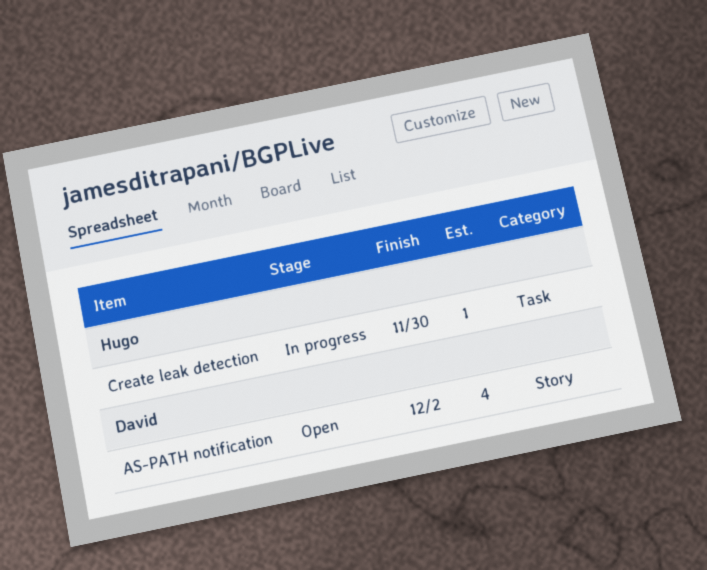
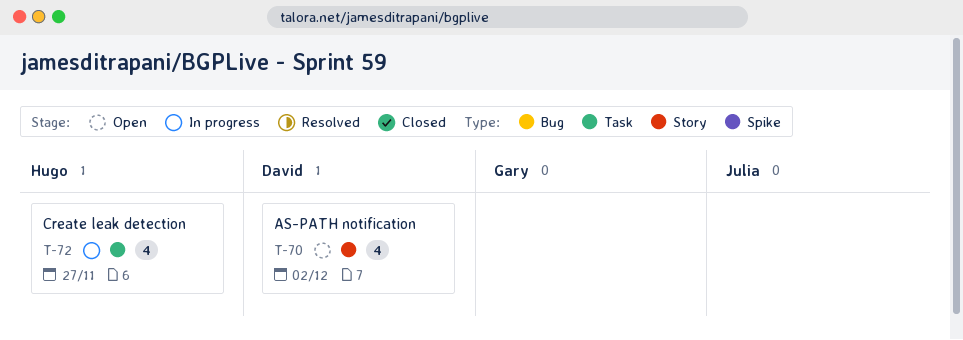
Create leak detection, estimate: 1 -> 4
Create leak detection, due: Nov 30 -> Nov 27

